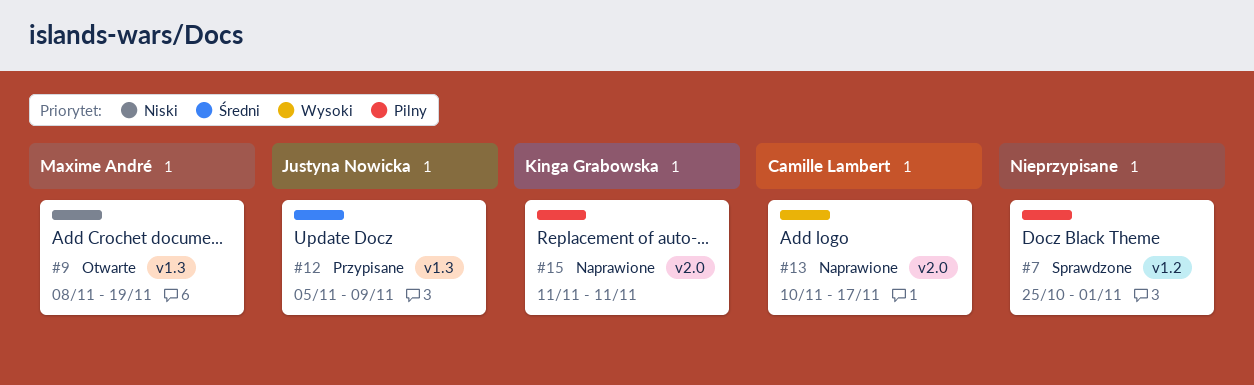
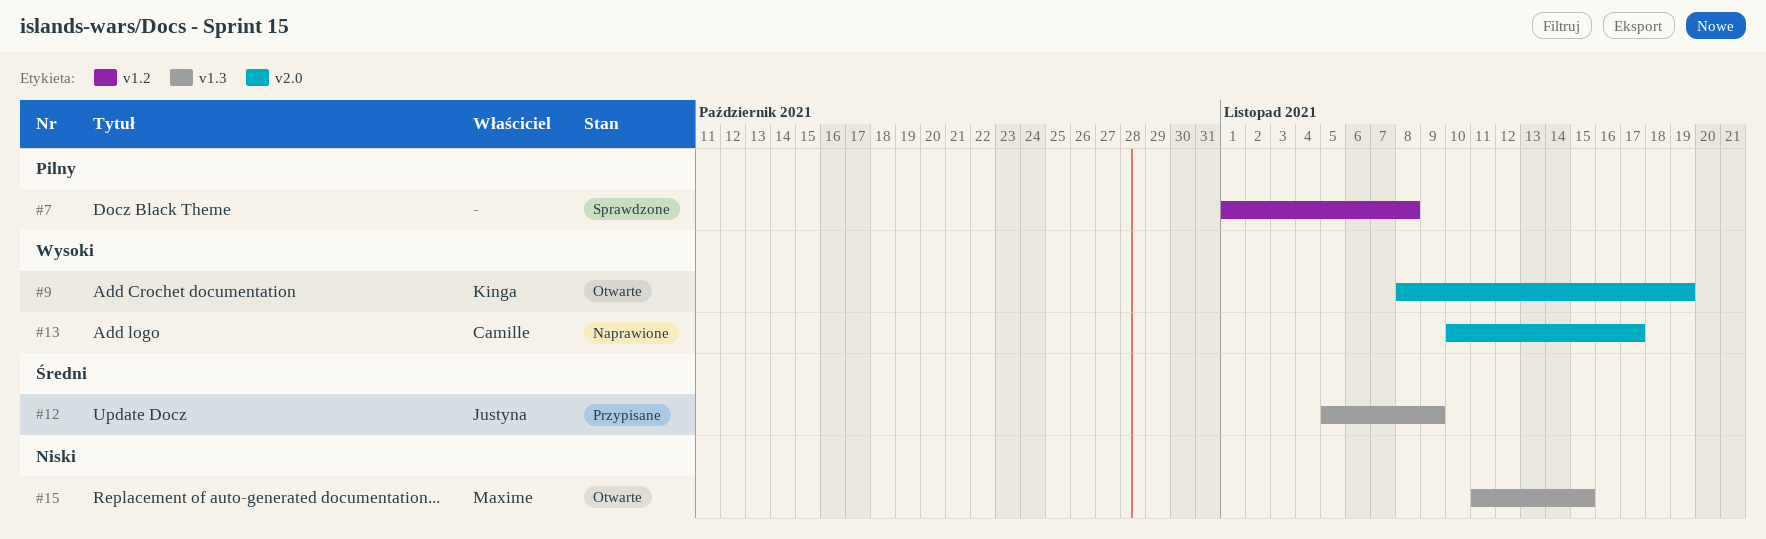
#7, start: Oct 25 -> Nov 1
#7, due: Nov 1 -> Nov 8
#9, owner: Maxime André -> Kinga Grabowska
#9, priority: Niski -> Wysoki
#9, label: v1.3 -> v2.0
#15, status: Naprawione -> Otwarte
#15, owner: Kinga Grabowska -> Maxime André
#15, priority: Pilny -> Niski
#15, label: v2.0 -> v1.3
#15, due: Nov 11 -> Nov 15

